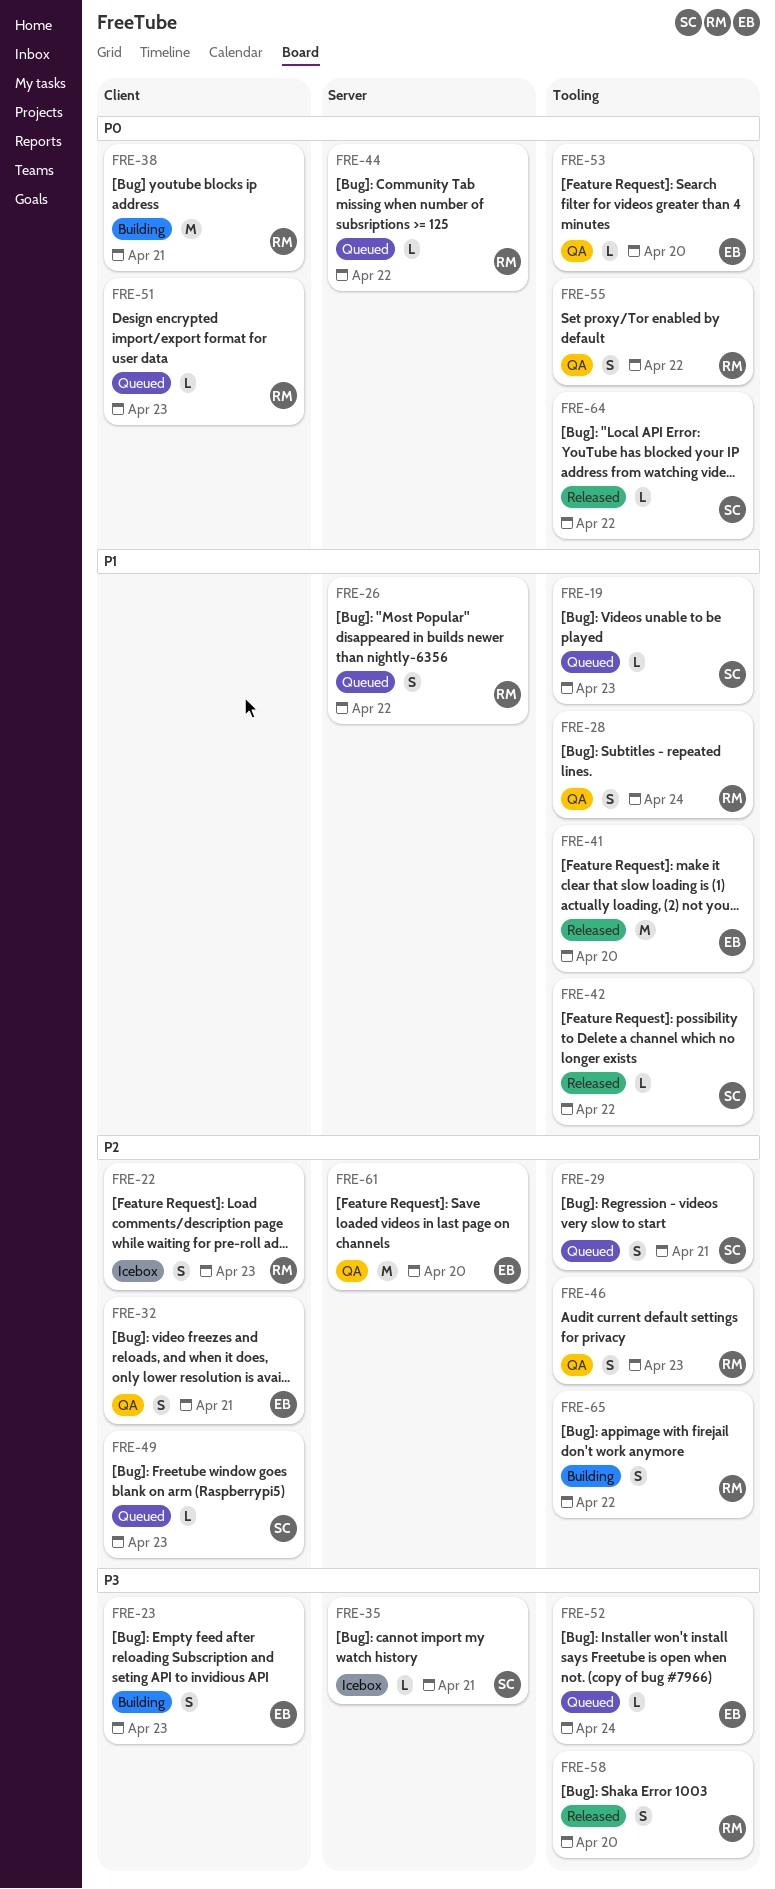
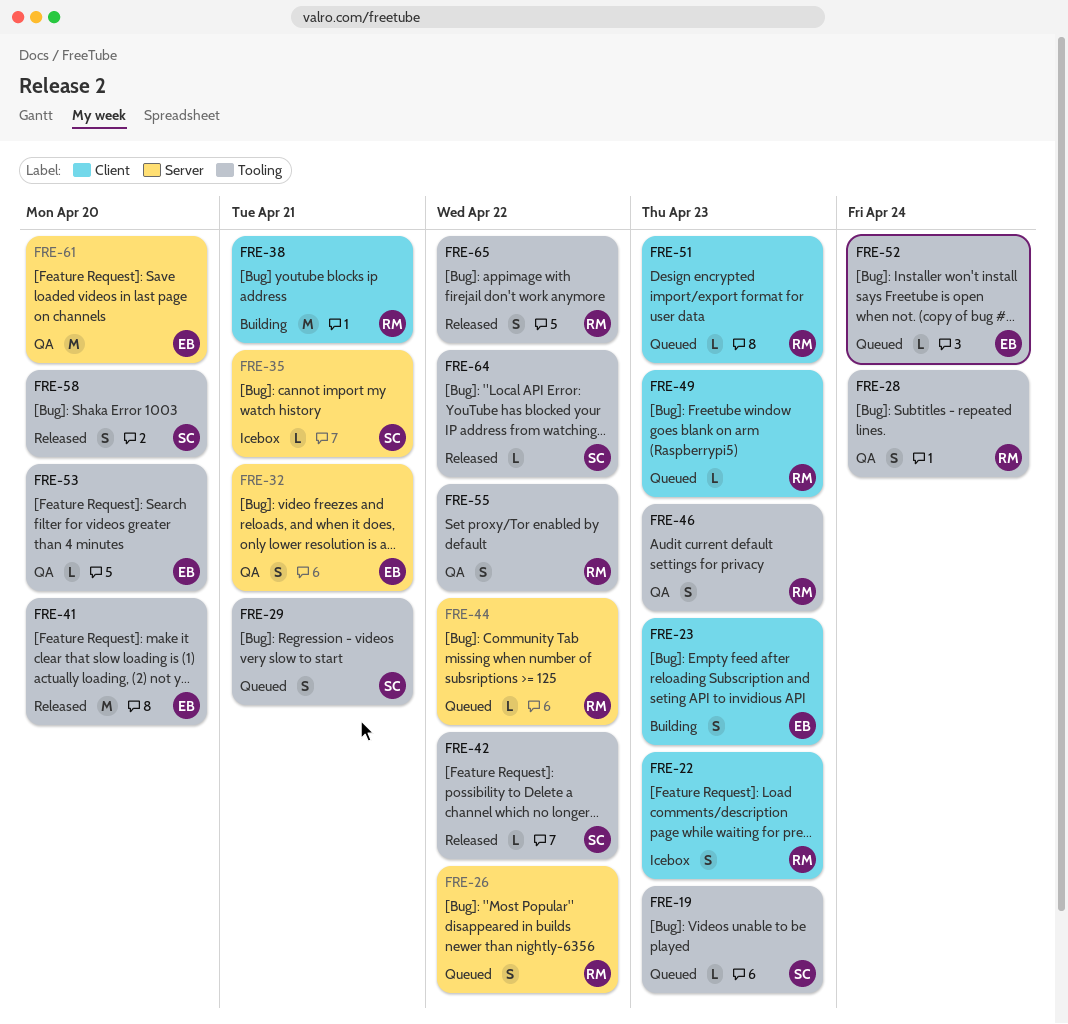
FRE-32, label: Client -> Server
FRE-49, owner: SC -> RM
FRE-58, owner: RM -> SC
FRE-65, status: Building -> Released

